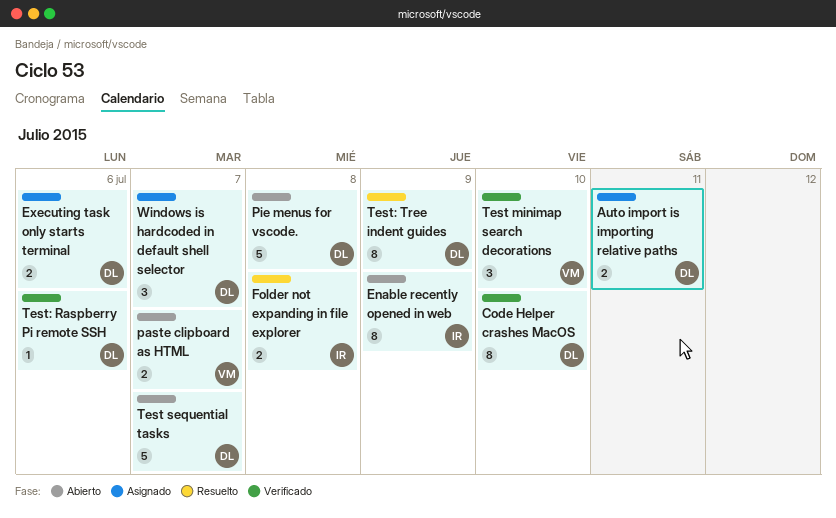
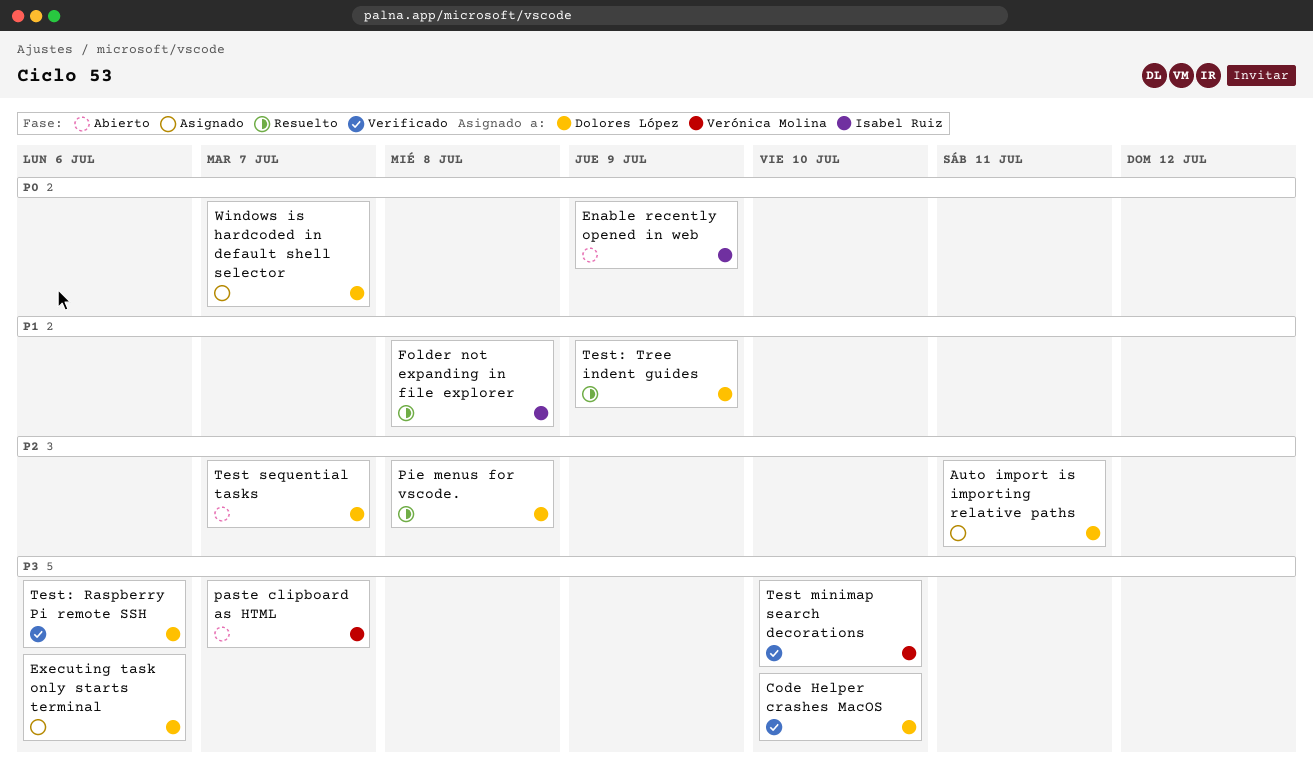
Pie menus for vscode., status: Abierto -> Resuelto

